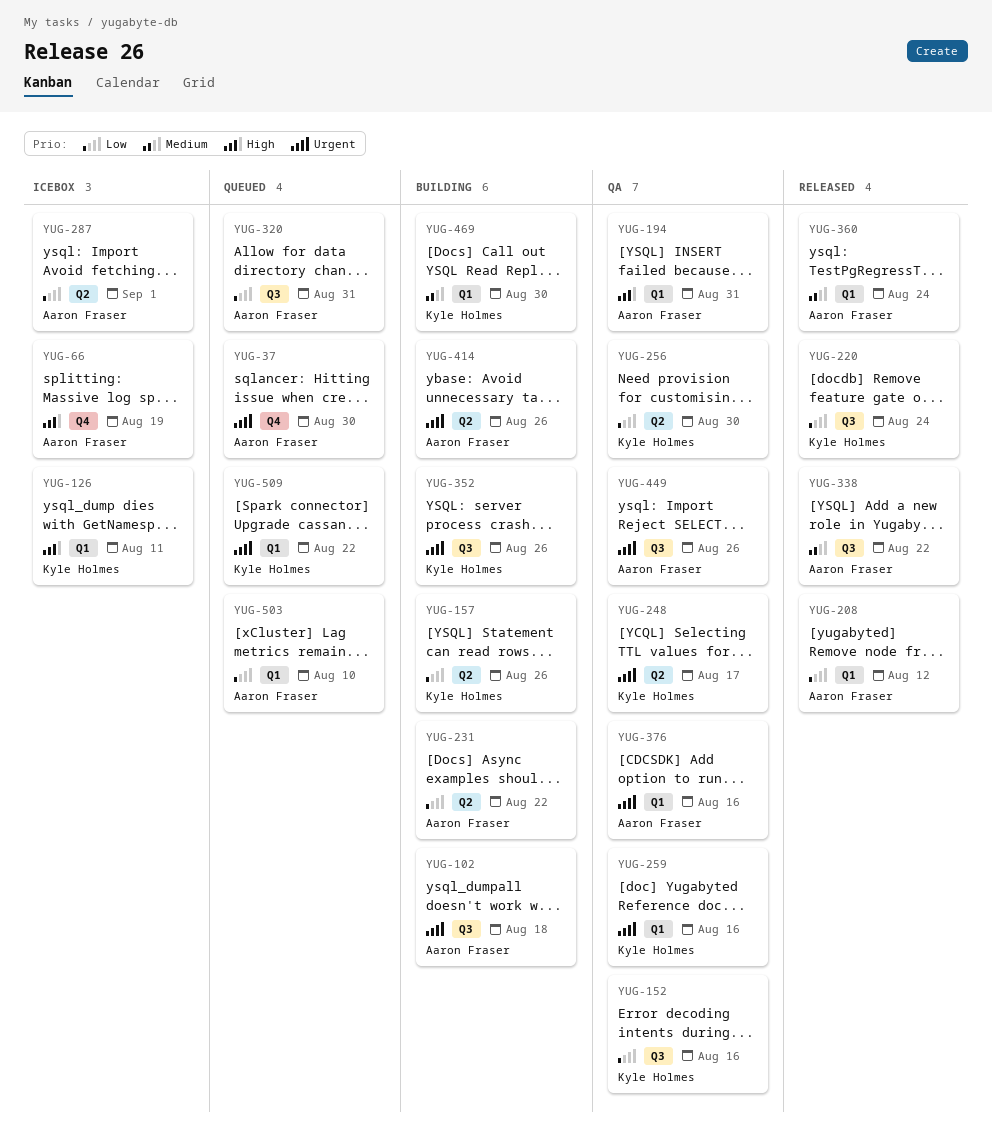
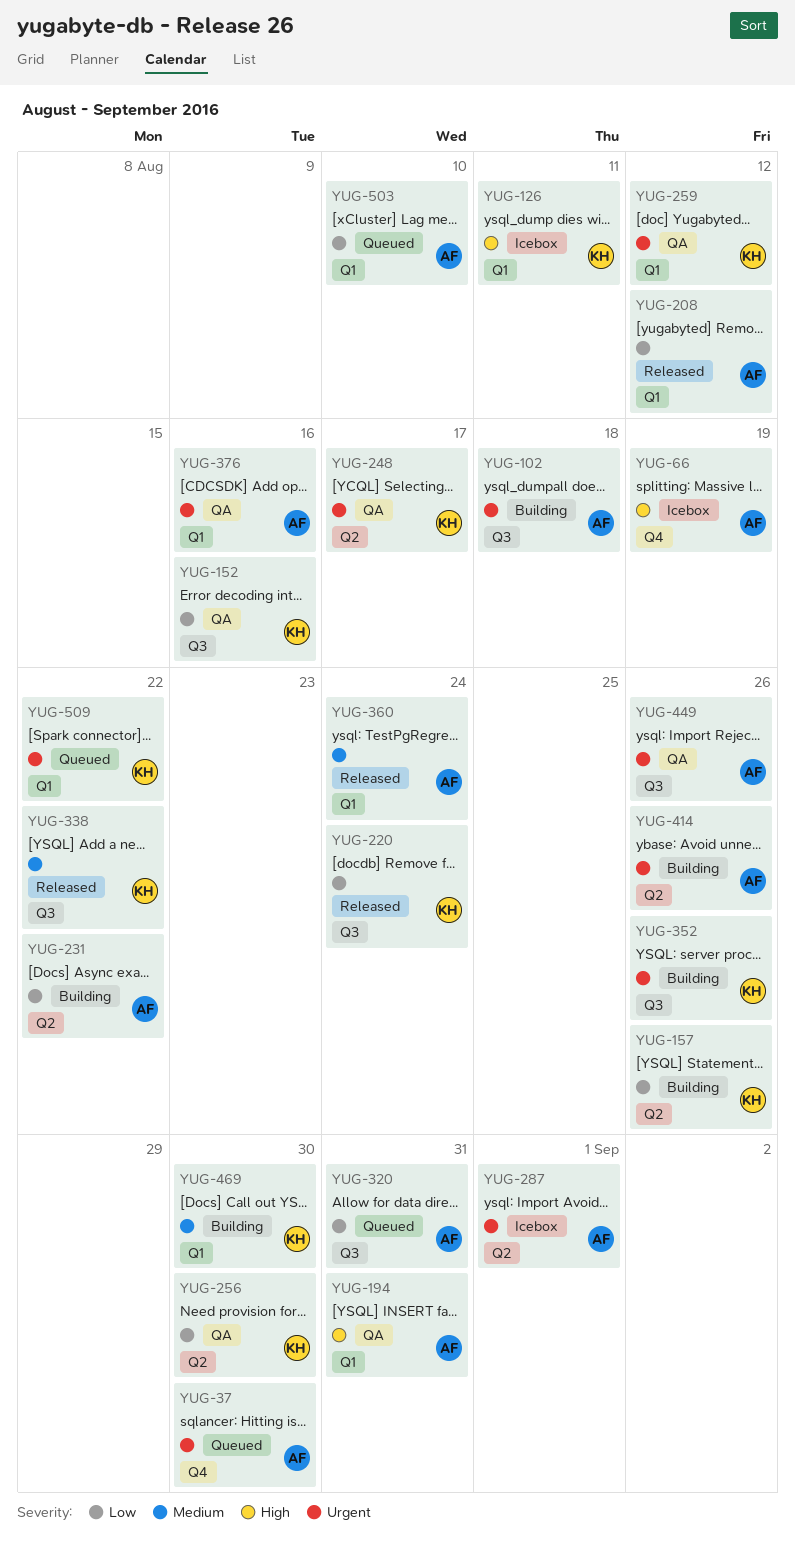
YUG-259, due: Aug 16 -> Aug 12
YUG-287, priority: Low -> Urgent
YUG-338, owner: Aaron Fraser -> Kyle Holmes

